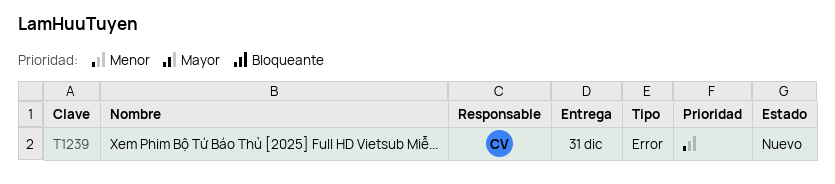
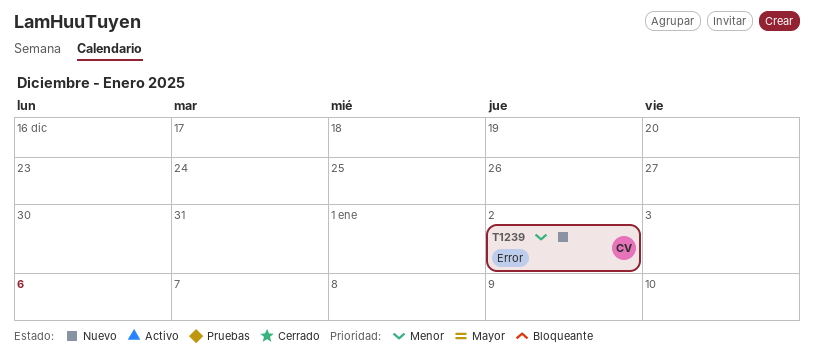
T1239, due: Dec 31 -> Jan 2

